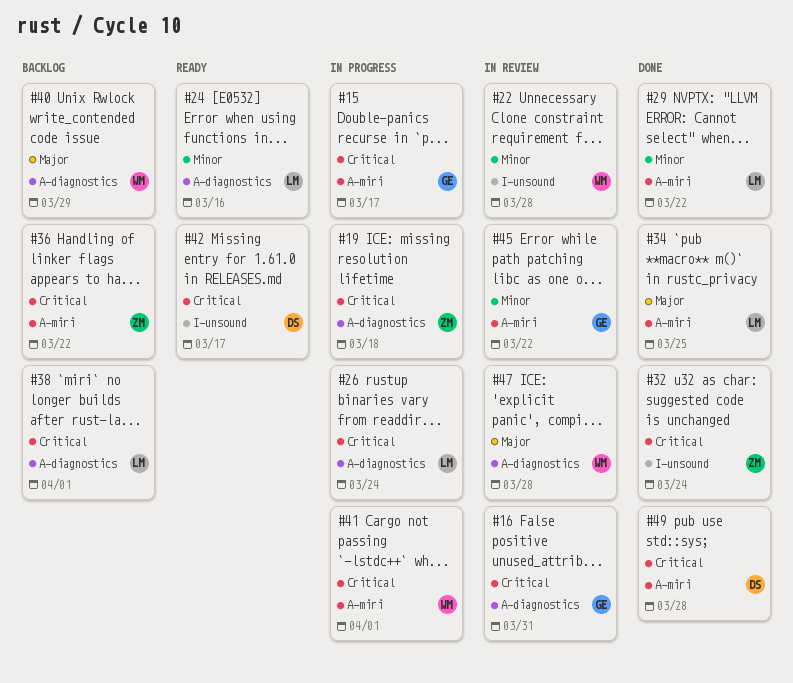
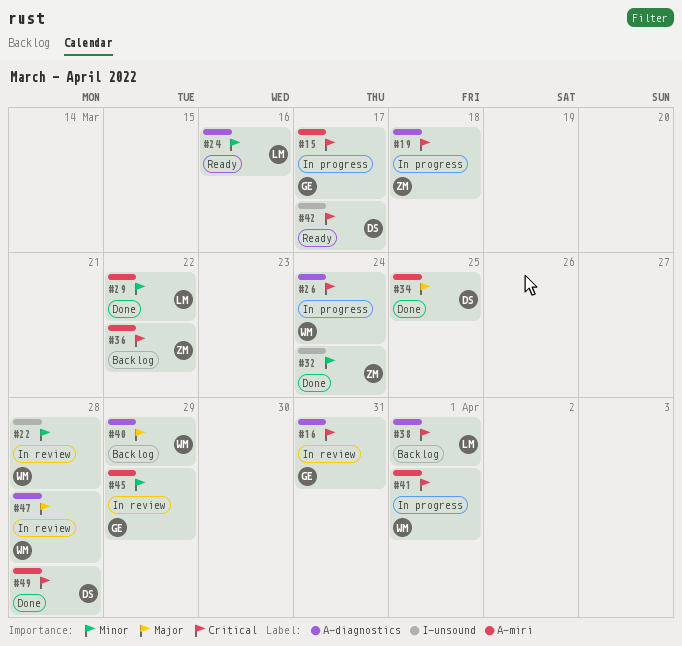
#26, owner: LM -> WM
#32, priority: Critical -> Minor
#34, owner: LM -> DS
#45, due: Mar 22 -> Mar 29

